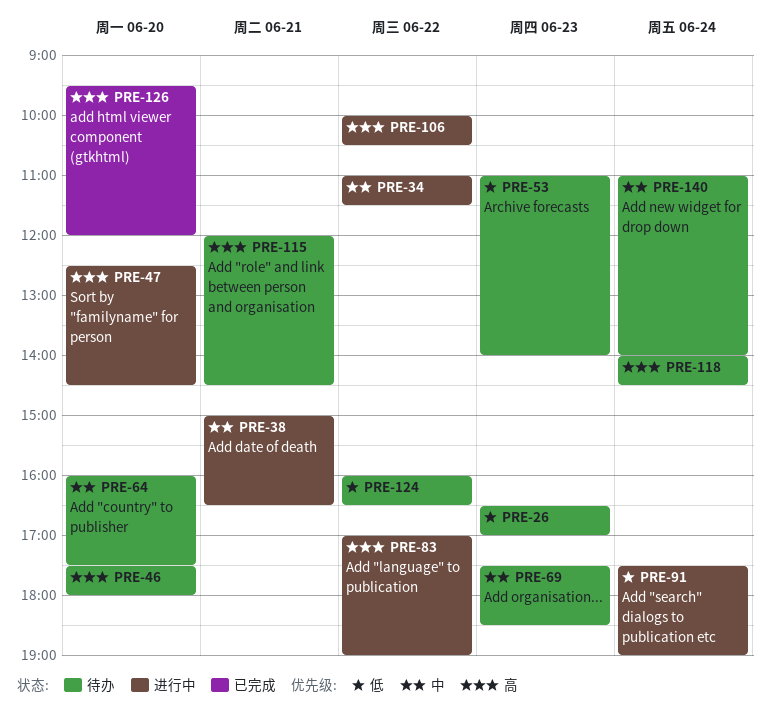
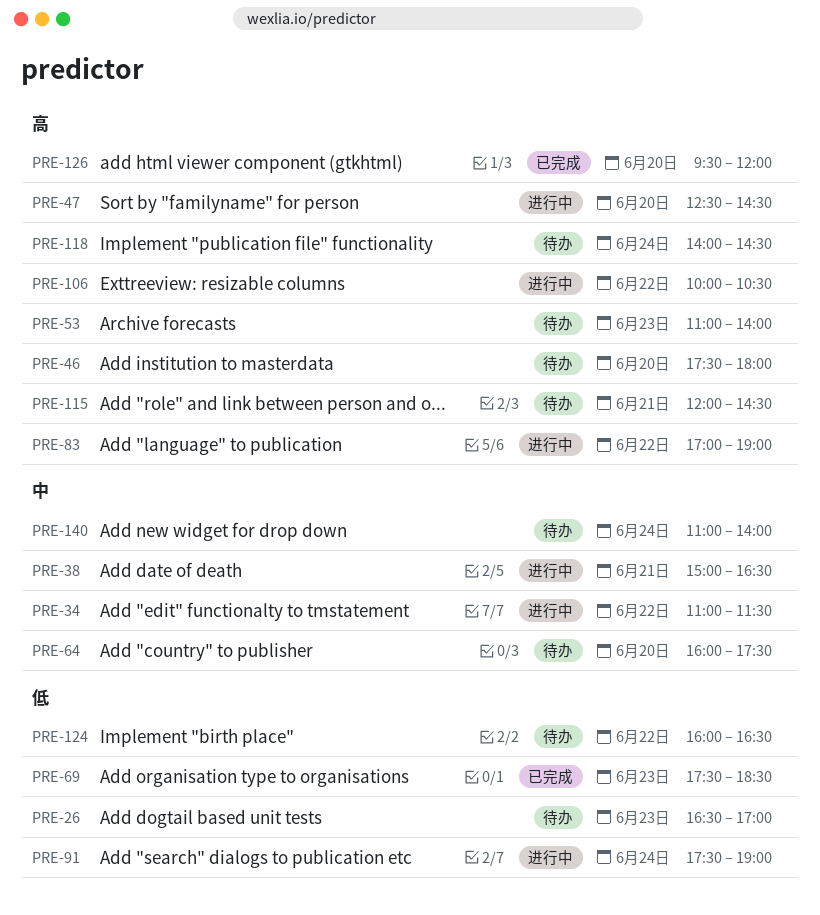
PRE-53, priority: 低 -> 高
PRE-69, status: 待办 -> 已完成
PRE-69, priority: 中 -> 低

